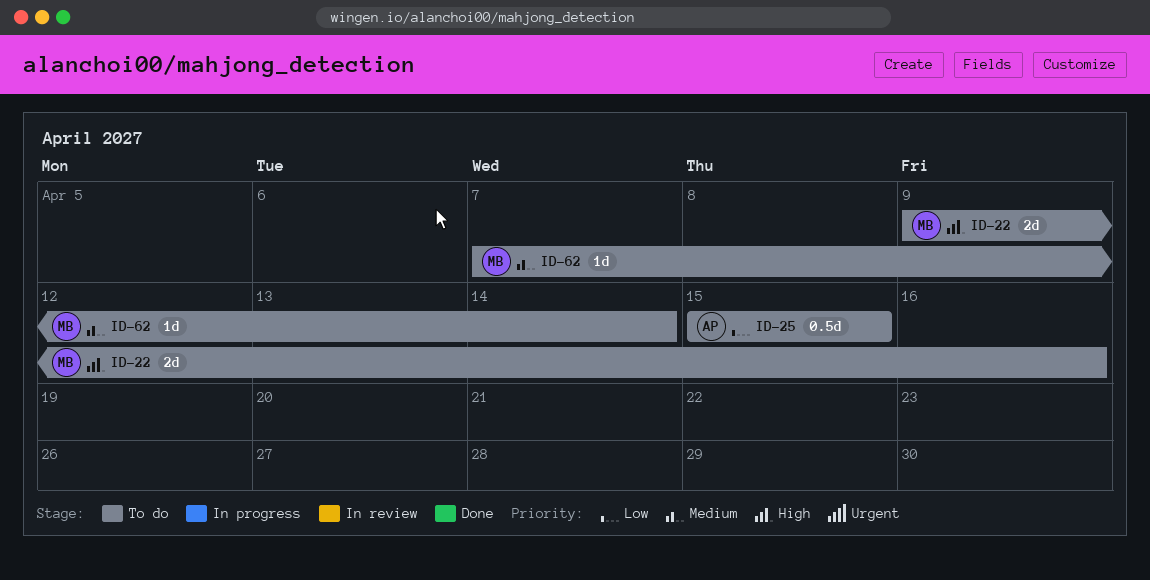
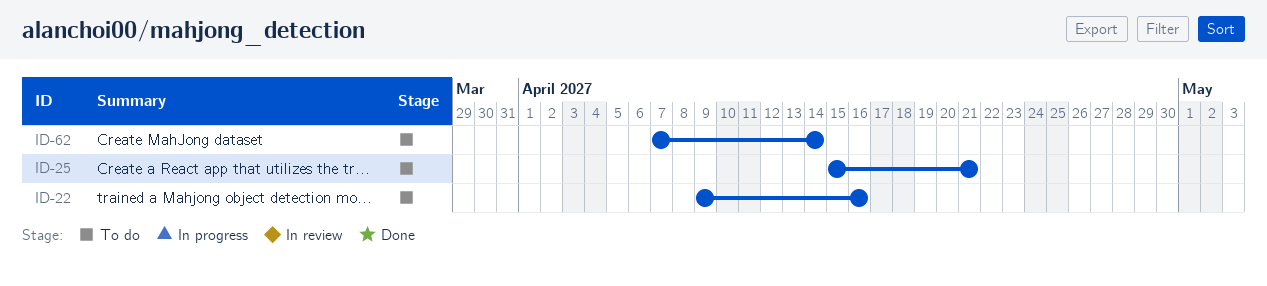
ID-25, due: Apr 15 -> Apr 21

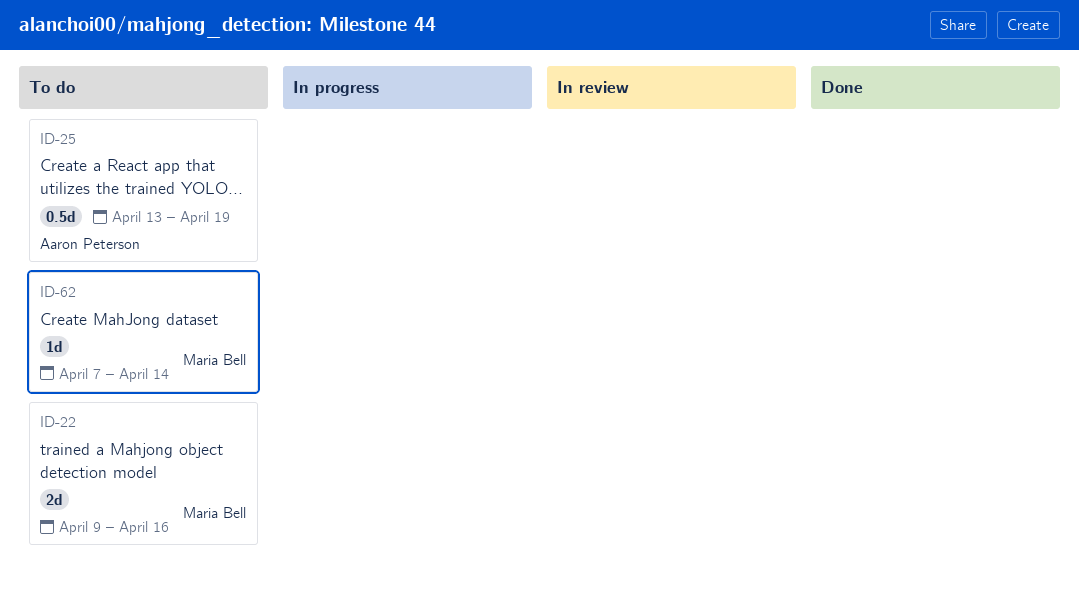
ID-25, start: Apr 15 -> Apr 13
ID-25, due: Apr 21 -> Apr 19

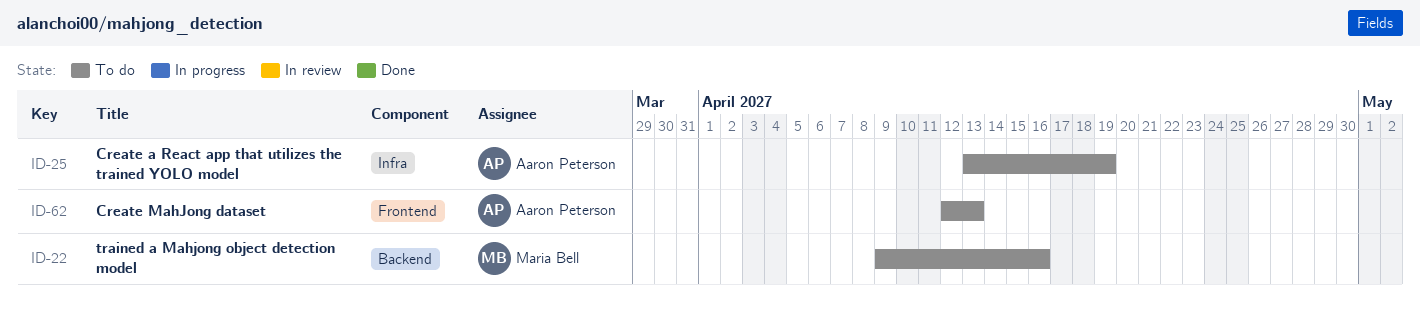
ID-62, owner: Maria Bell -> Aaron Peterson
ID-62, start: Apr 7 -> Apr 12
ID-62, due: Apr 14 -> Apr 13

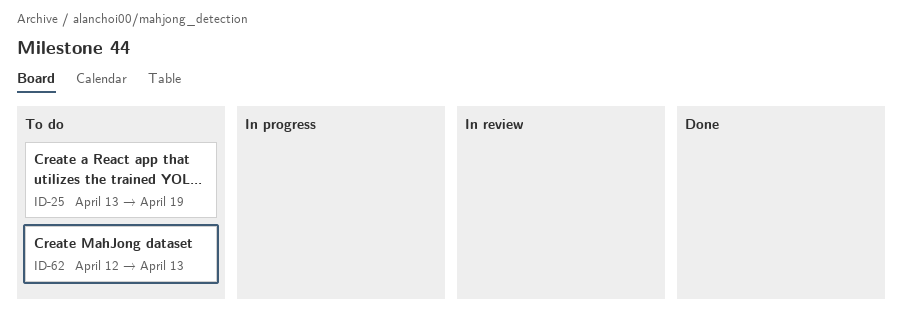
ID-22: present -> none

